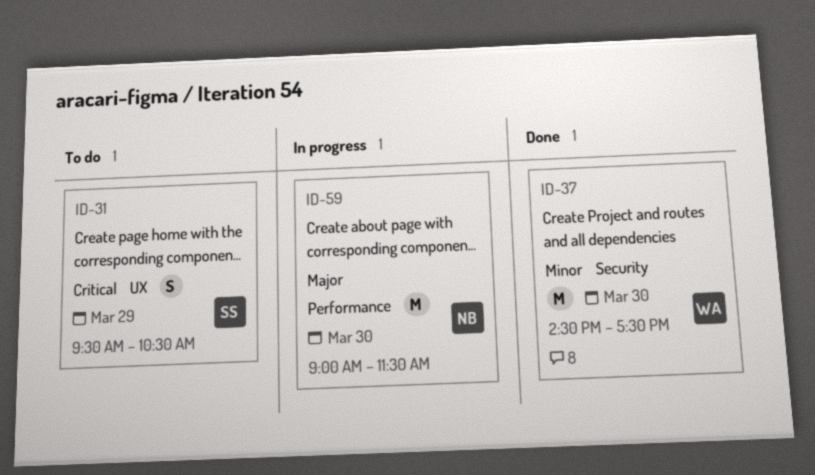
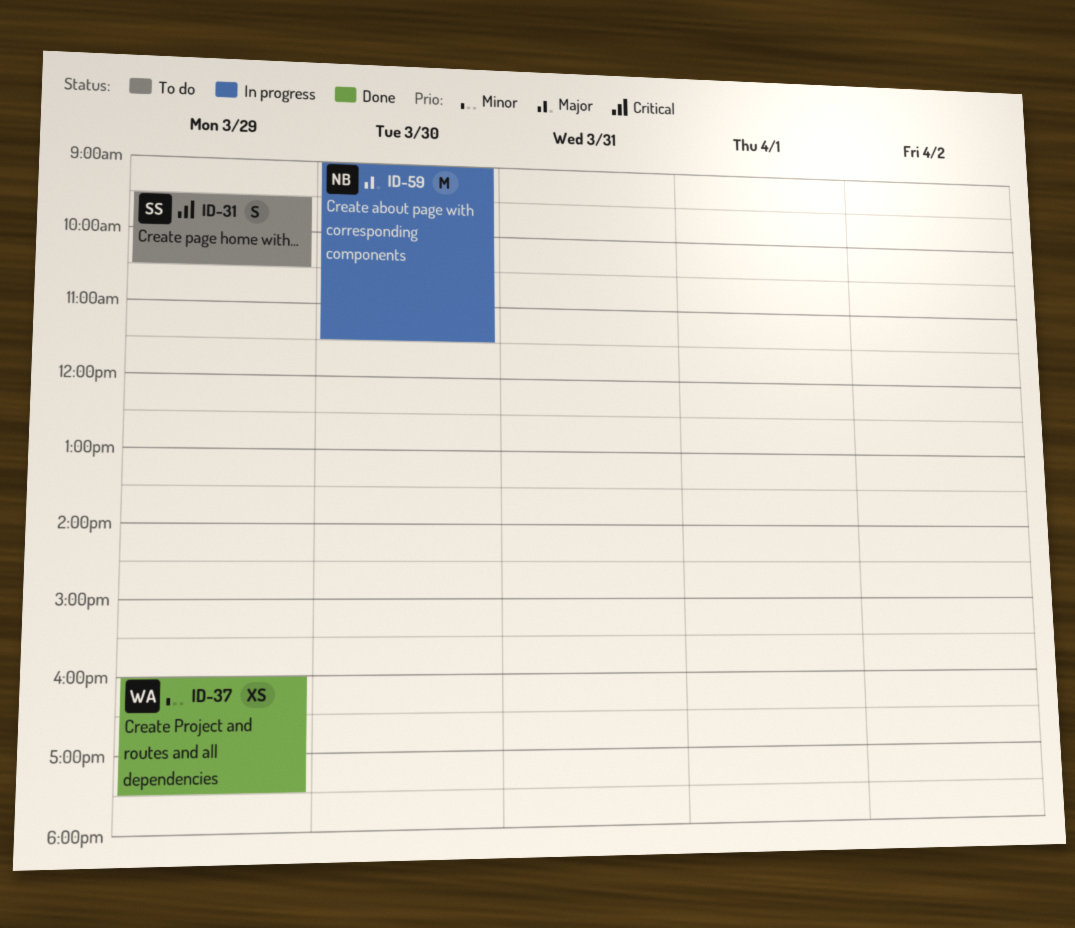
ID-37, estimate: M -> XS
ID-37, day: Mar 30 -> Mar 29
ID-37, begins: 14:30 -> 16:00

